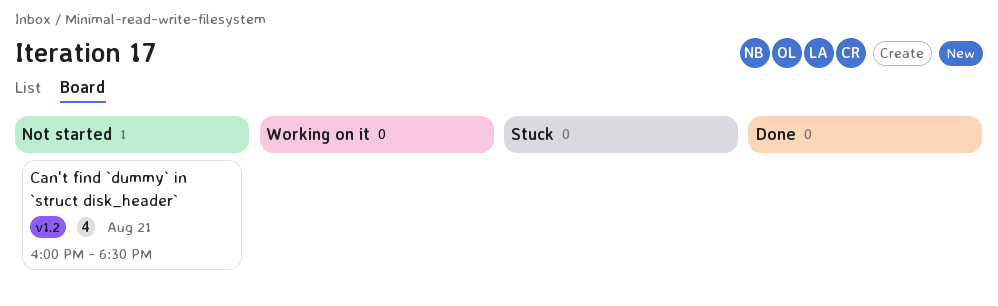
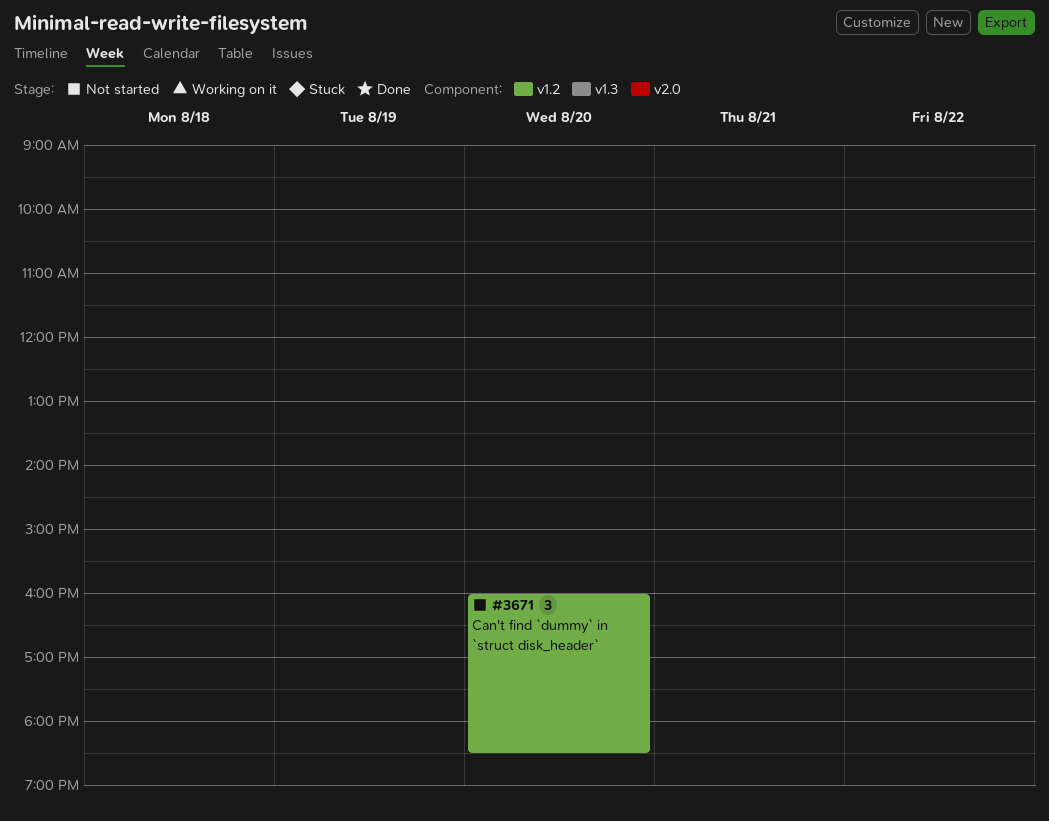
Can't find `dummy` in `struct disk_header`, estimate: 4 -> 3
Can't find `dummy` in `struct disk_header`, day: Aug 21 -> Aug 20

